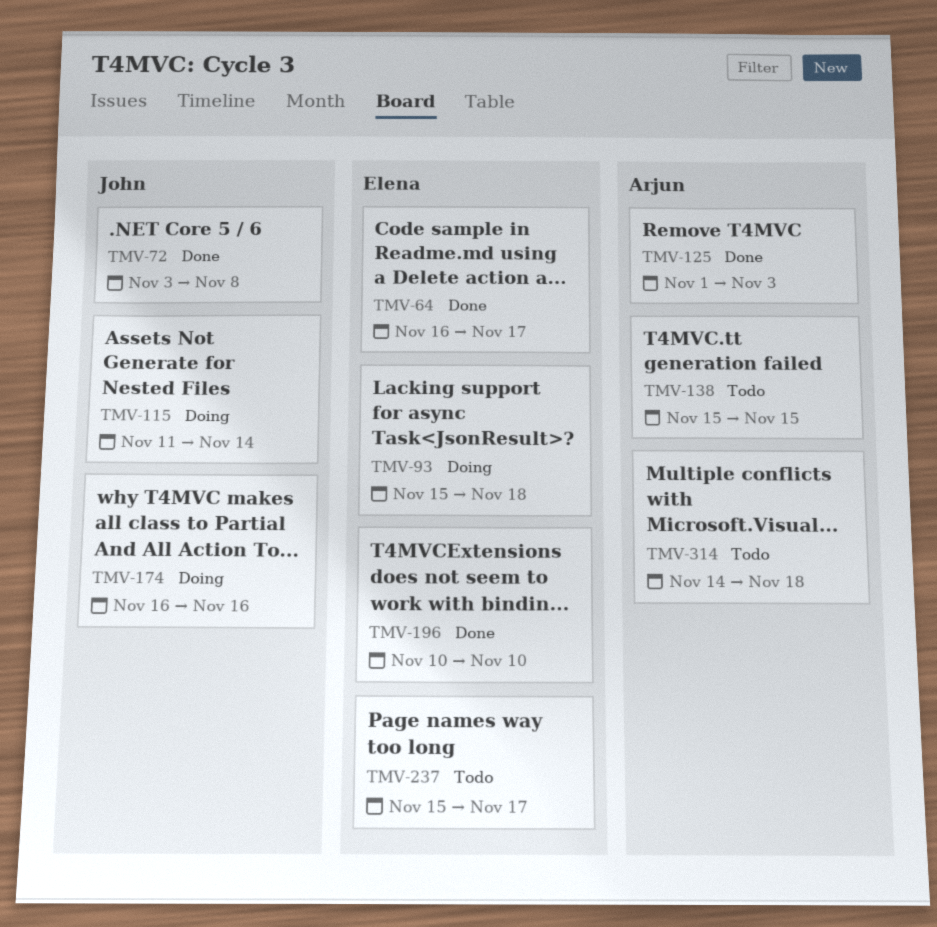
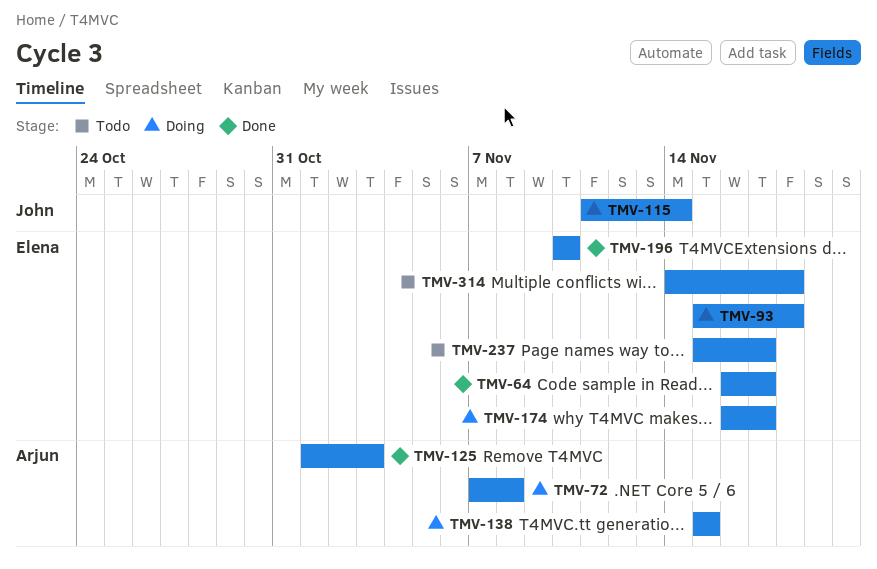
TMV-72, status: Done -> Doing
TMV-72, owner: John -> Arjun
TMV-72, start: Nov 3 -> Nov 7
TMV-138, status: Todo -> Doing
TMV-174, owner: John -> Elena
TMV-174, due: Nov 16 -> Nov 17
TMV-314, owner: Arjun -> Elena

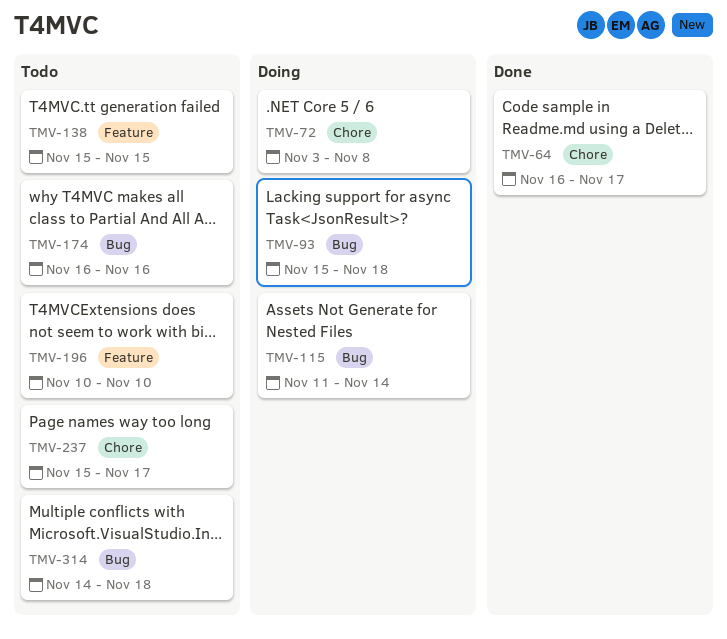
TMV-72, start: Nov 7 -> Nov 3
TMV-125: present -> none
TMV-138, status: Doing -> Todo
TMV-174, status: Doing -> Todo
TMV-174, due: Nov 17 -> Nov 16
TMV-196, status: Done -> Todo

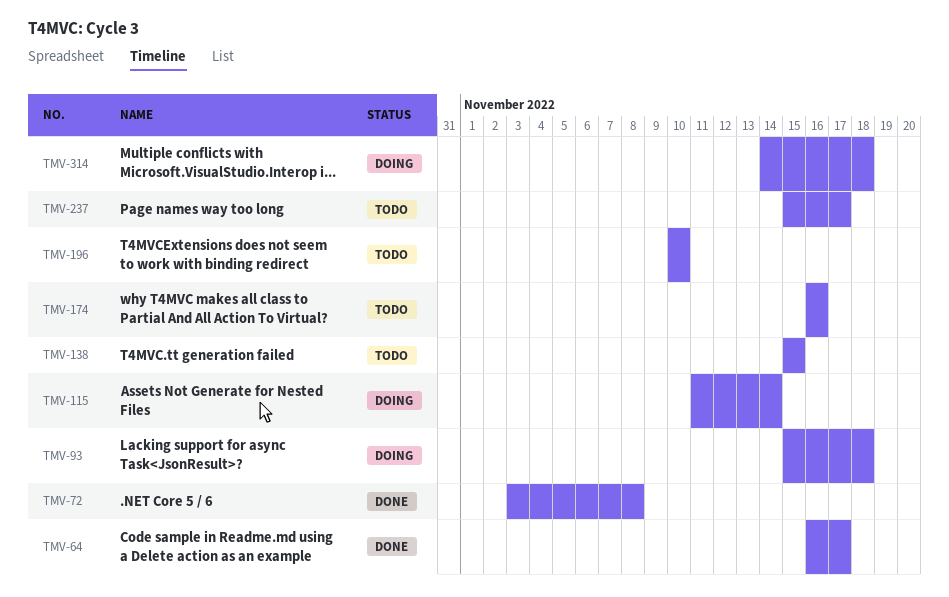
TMV-72, status: Doing -> Done
TMV-314, status: Todo -> Doing

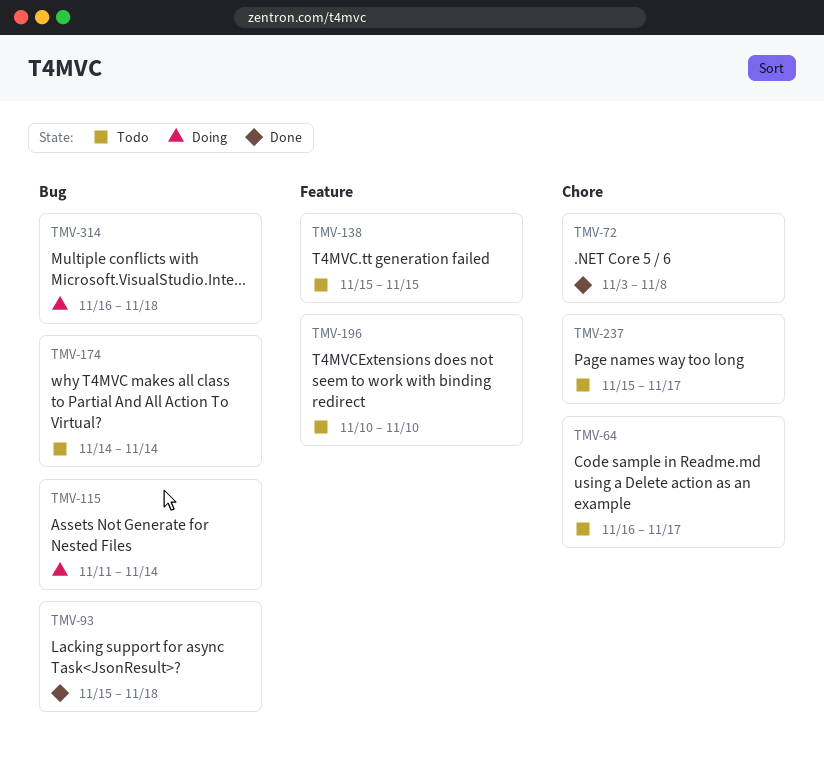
TMV-64, status: Done -> Todo
TMV-93, status: Doing -> Done
TMV-174, start: Nov 16 -> Nov 14
TMV-174, due: Nov 16 -> Nov 14
TMV-314, start: Nov 14 -> Nov 16

